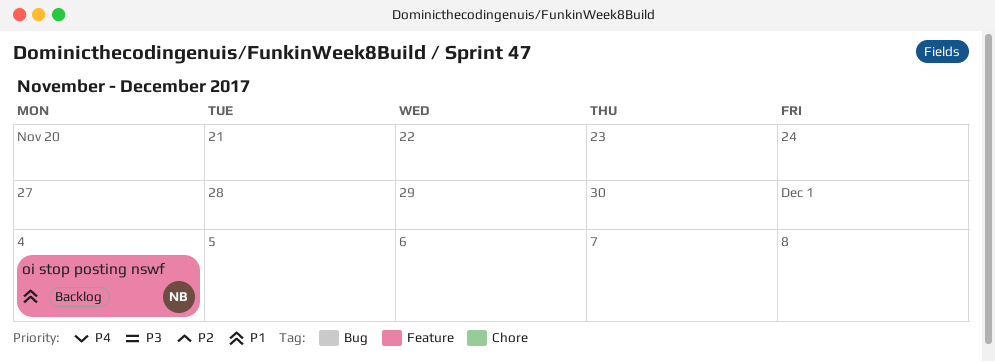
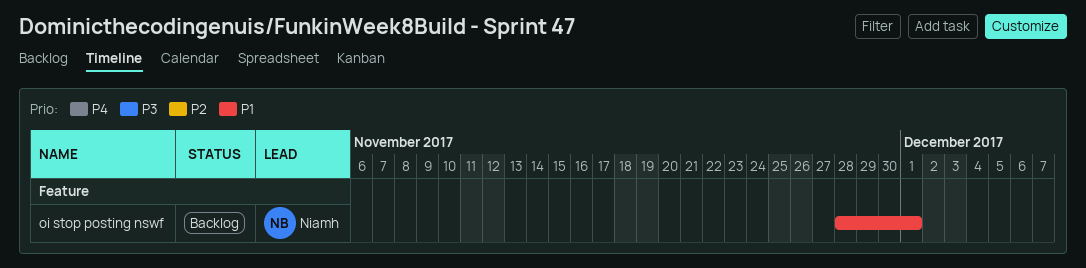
oi stop posting nswf, due: Dec 4 -> Dec 1

